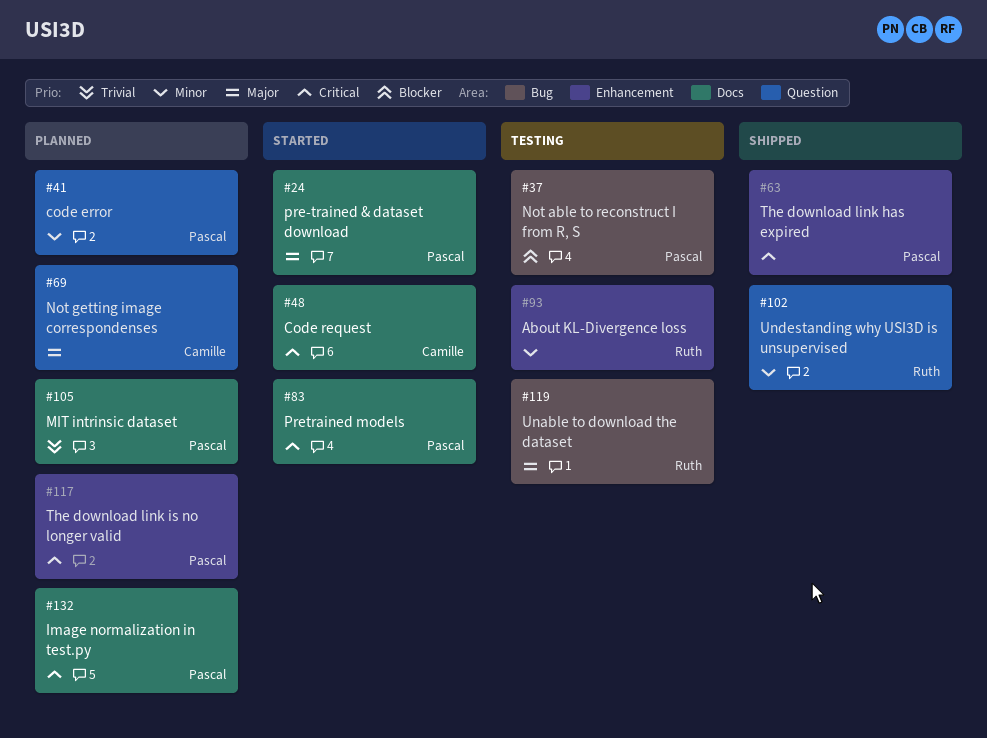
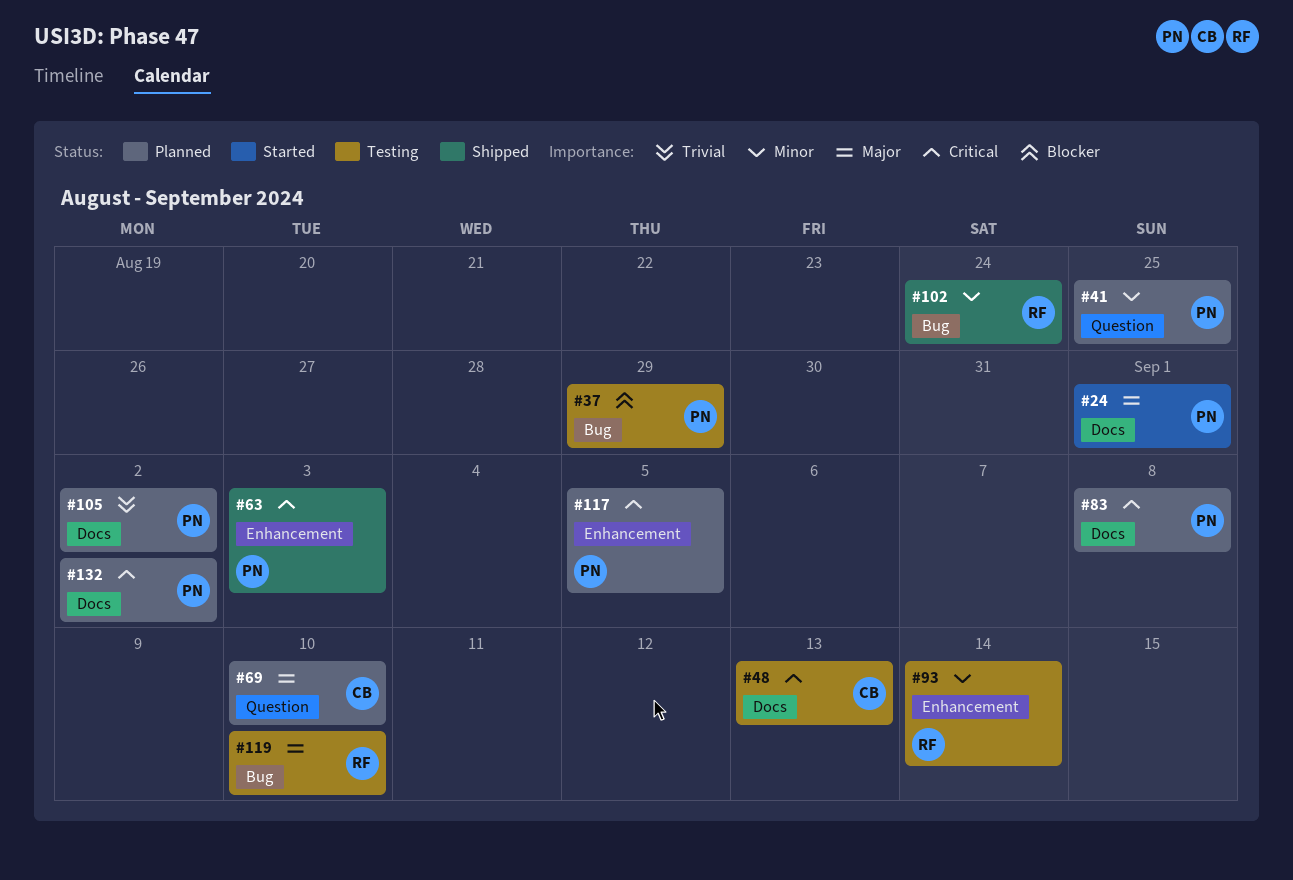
#48, status: Started -> Testing
#83, status: Started -> Planned
#102, label: Question -> Bug

